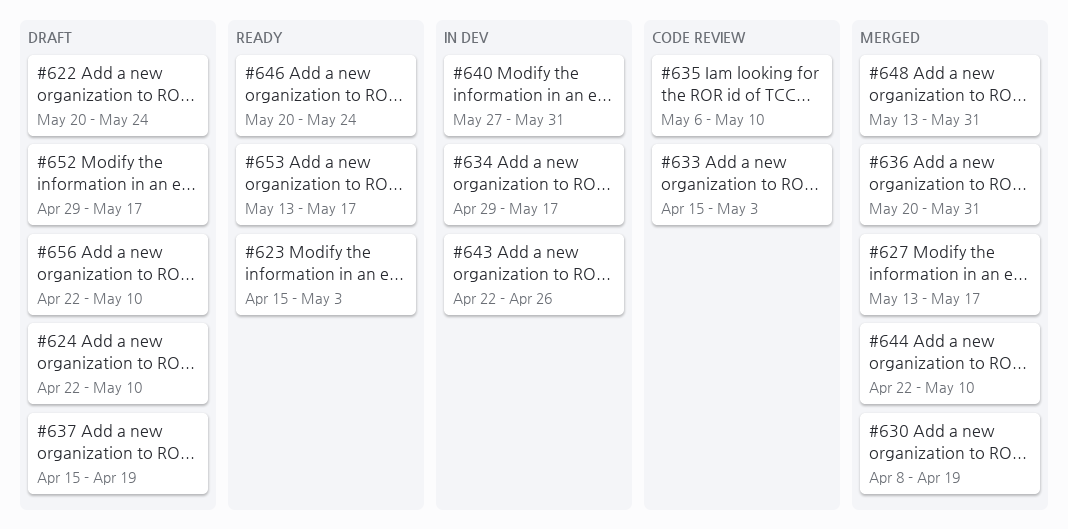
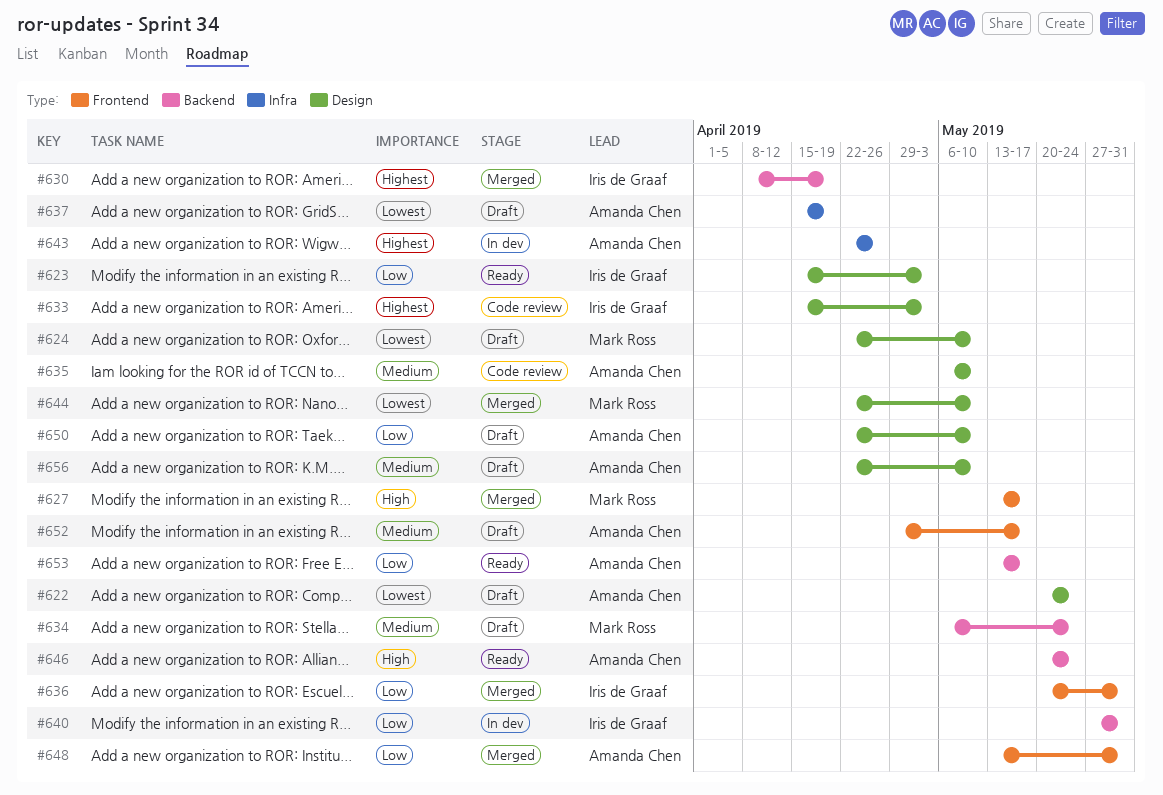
#634, status: In dev -> Draft
#634, start: Apr 29 -> May 6
#634, due: May 17 -> May 24
#650: none -> present

